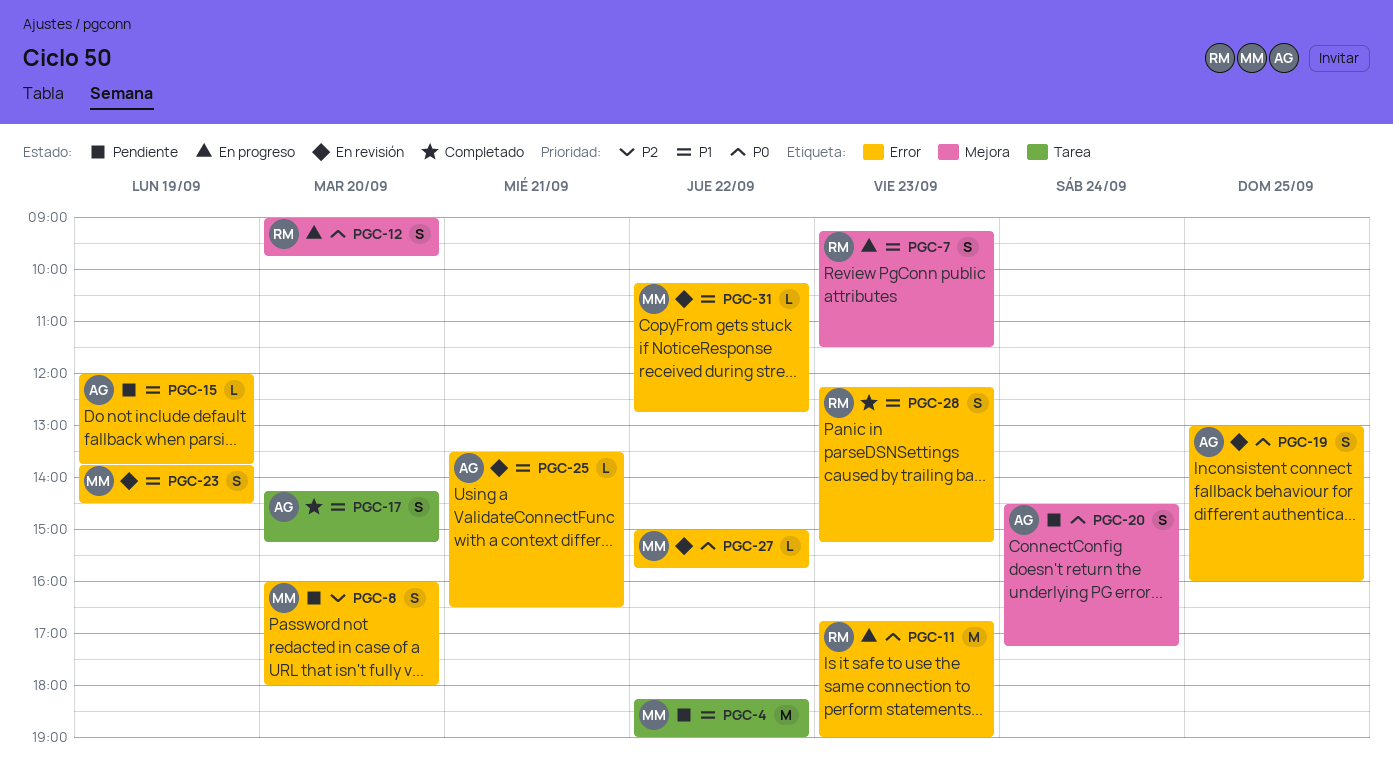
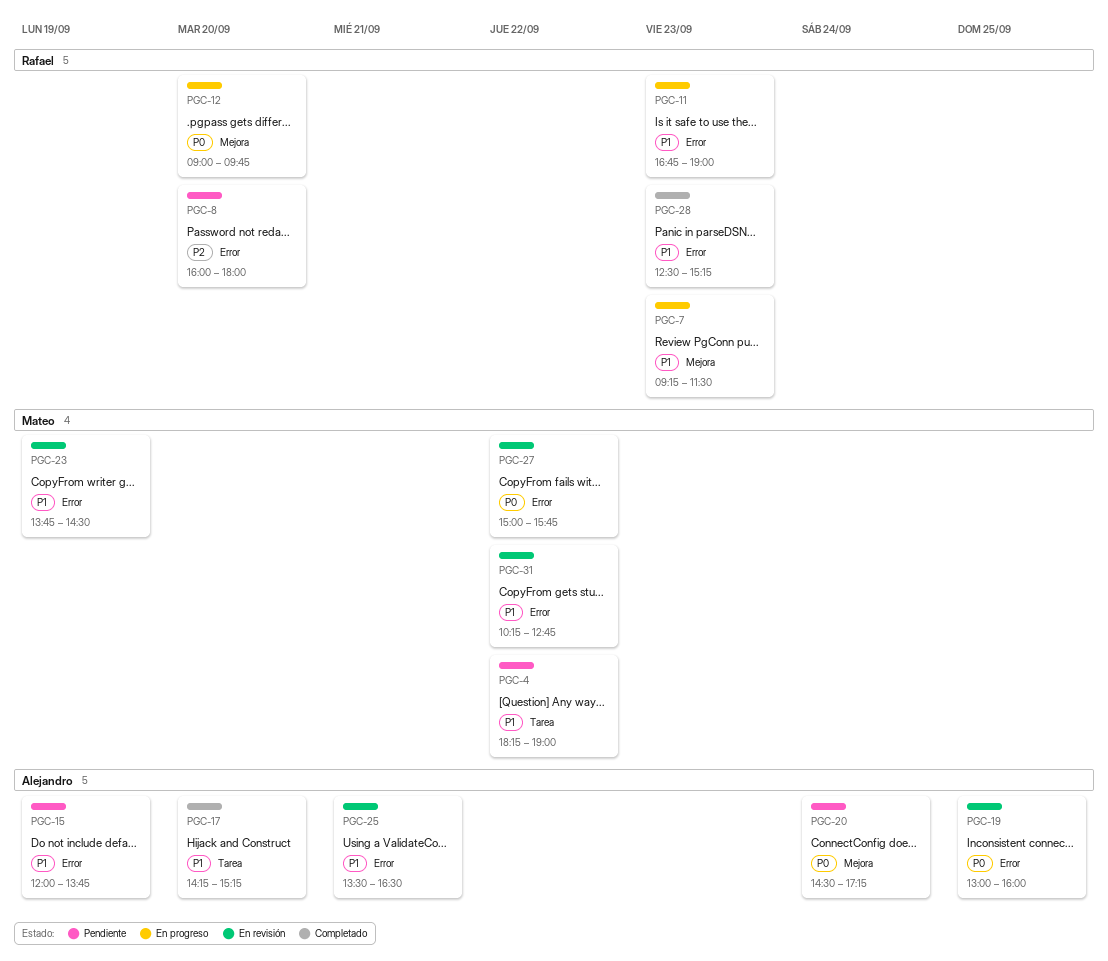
PGC-8, owner: Mateo -> Rafael
PGC-11, priority: P0 -> P1
PGC-28, begins: 12:15 -> 12:30

